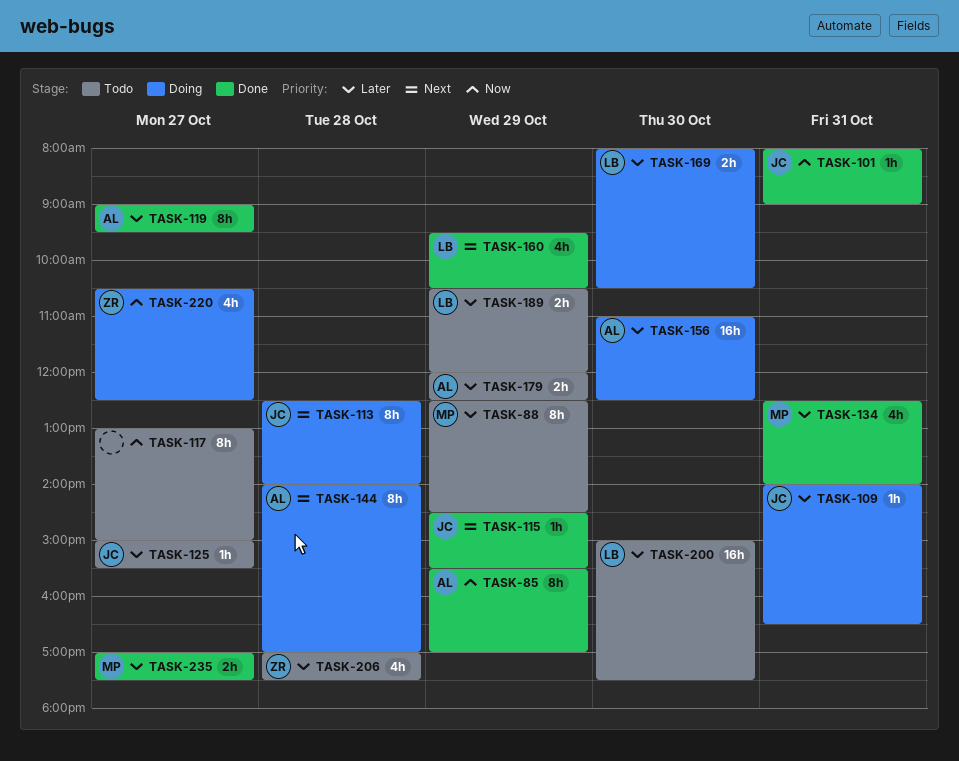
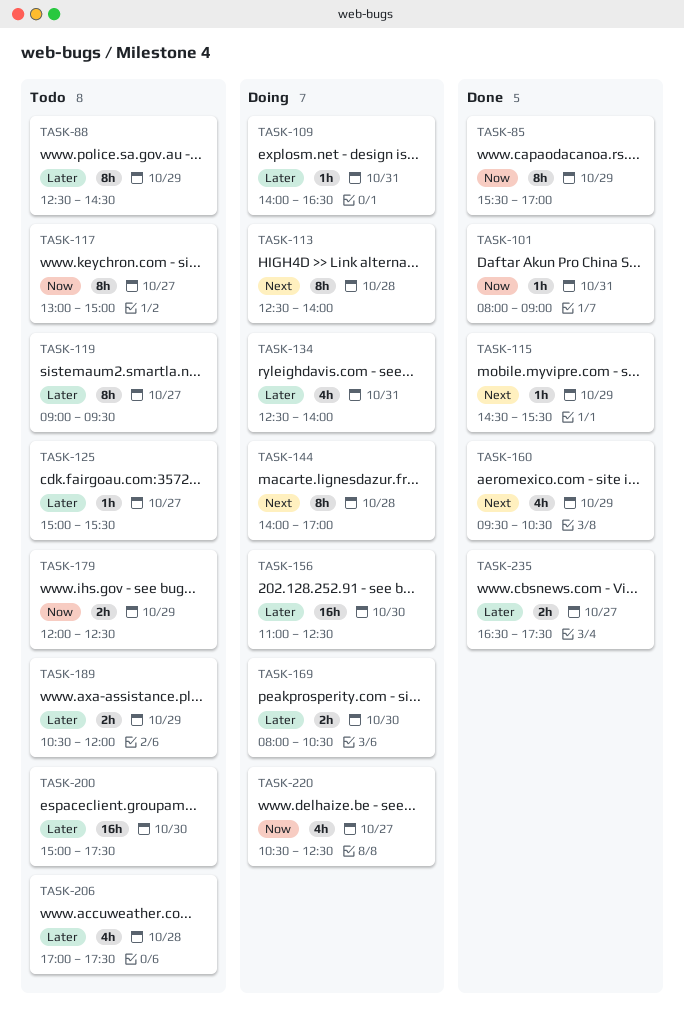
TASK-119, status: Done -> Todo
TASK-134, status: Done -> Doing
TASK-179, priority: Later -> Now
TASK-235, begins: 17:00 -> 16:30

